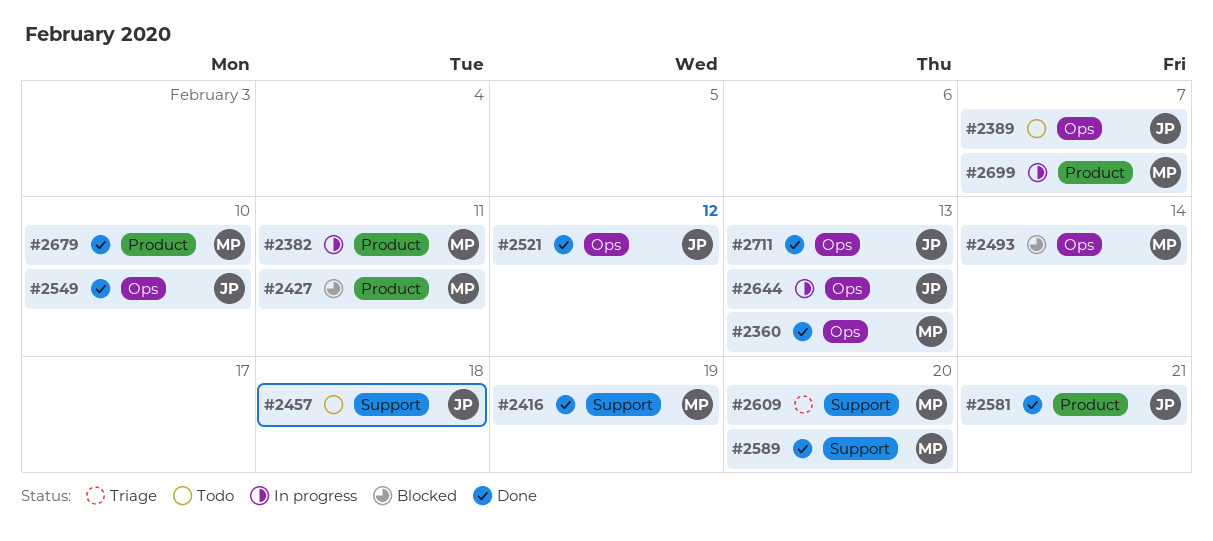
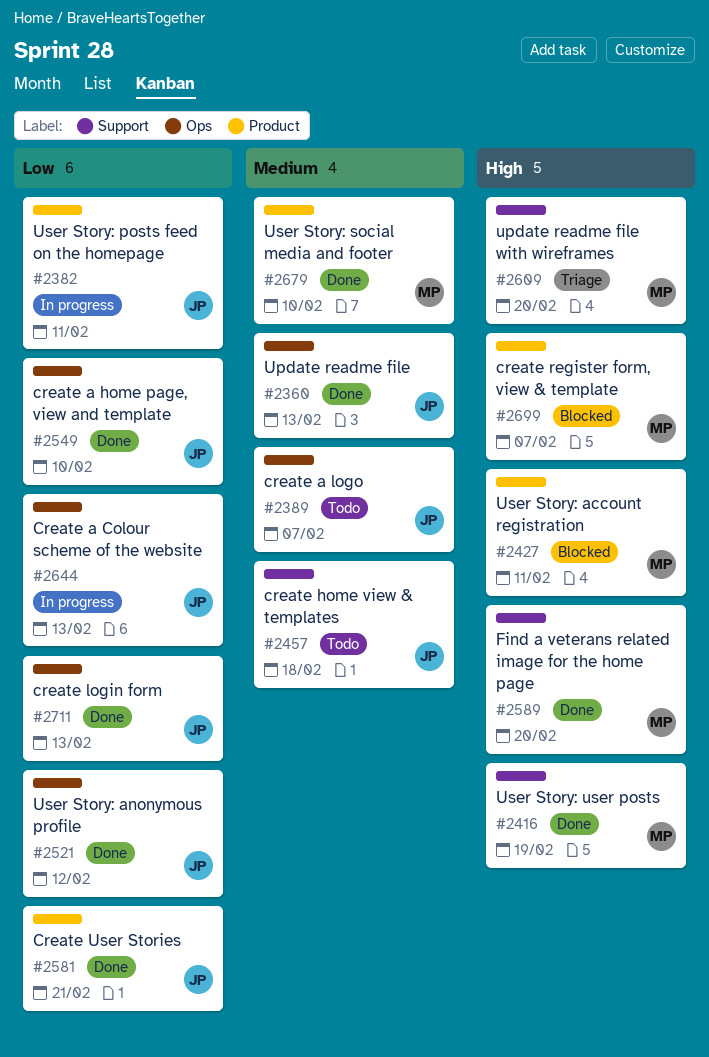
#2360, owner: MP -> JP
#2382, owner: MP -> JP
#2493: present -> none
#2699, status: In progress -> Blocked

